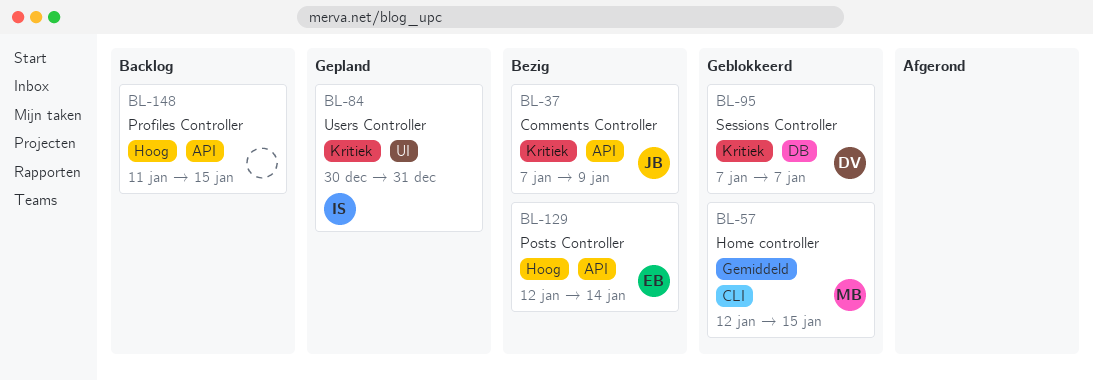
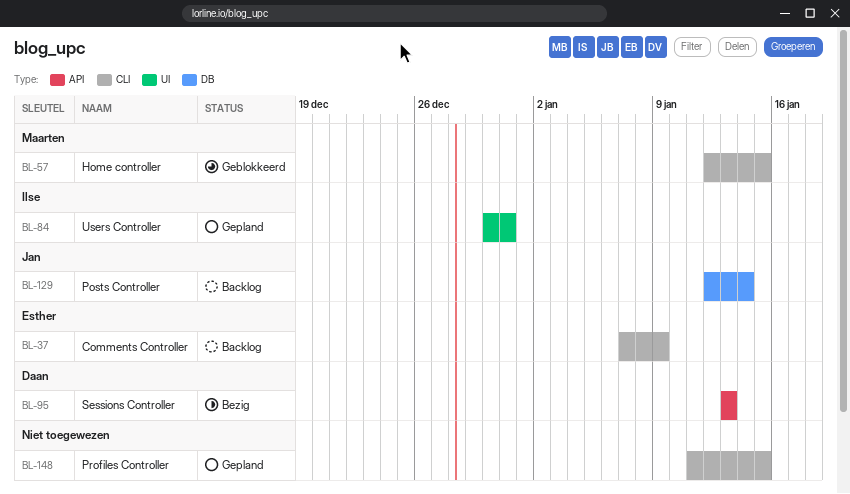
BL-37, status: Bezig -> Backlog
BL-37, owner: Jan -> Esther
BL-37, label: API -> CLI
BL-95, status: Geblokkeerd -> Bezig
BL-95, label: DB -> API
BL-95, start: Jan 7 -> Jan 13
BL-95, due: Jan 7 -> Jan 13
BL-129, status: Bezig -> Backlog
BL-129, owner: Esther -> Jan
BL-129, label: API -> DB
BL-148, status: Backlog -> Gepland
BL-148, label: API -> CLI

